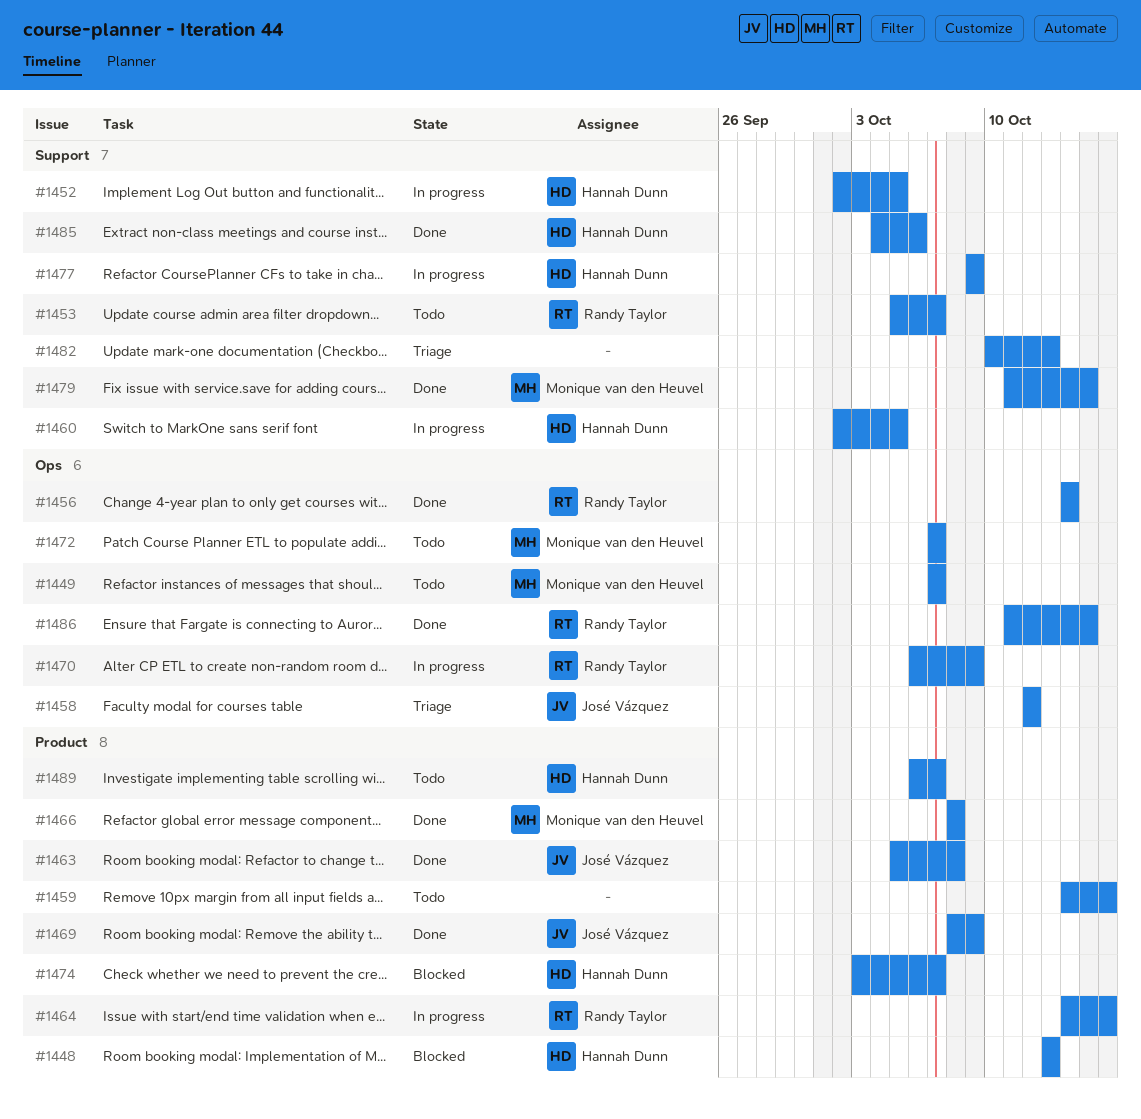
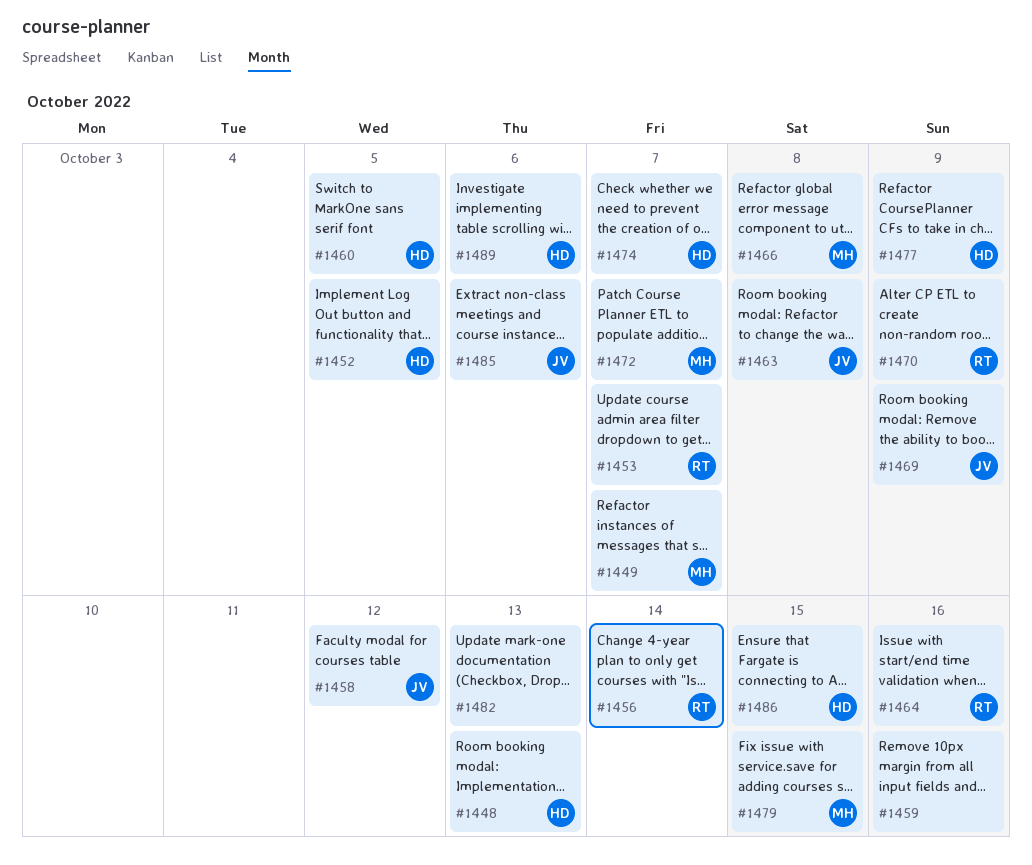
#1485, owner: Hannah Dunn -> José Vázquez
#1486, owner: Randy Taylor -> Hannah Dunn
#1489, due: Oct 7 -> Oct 6

